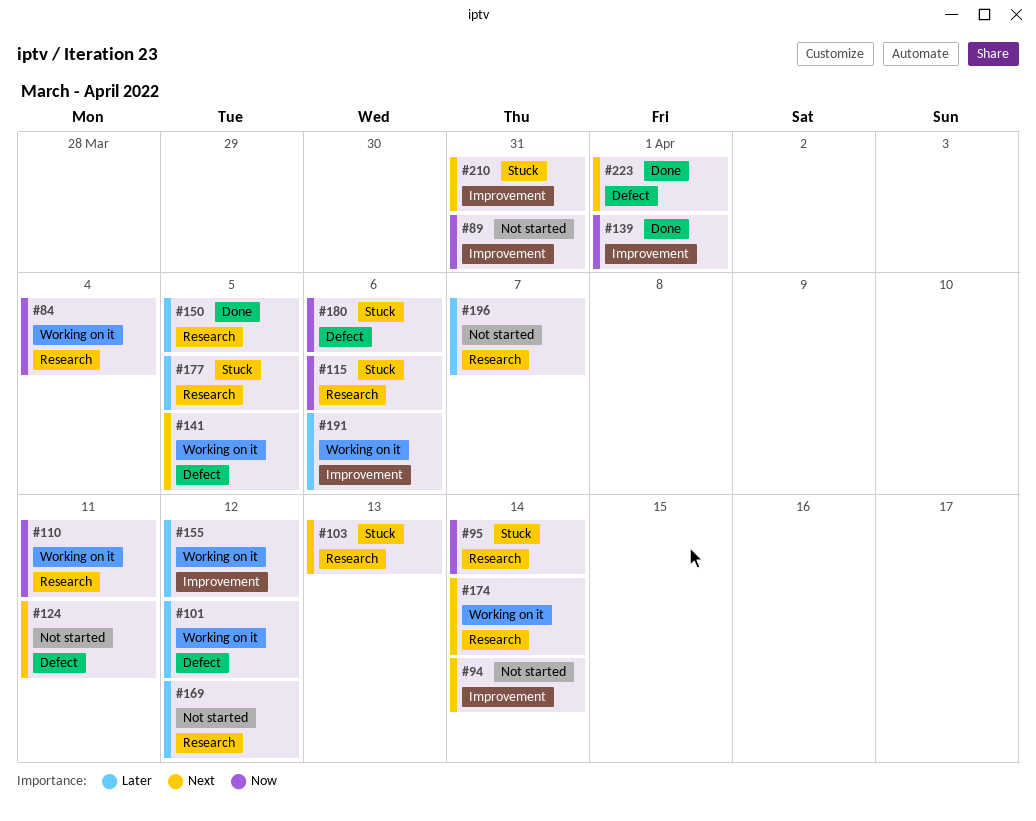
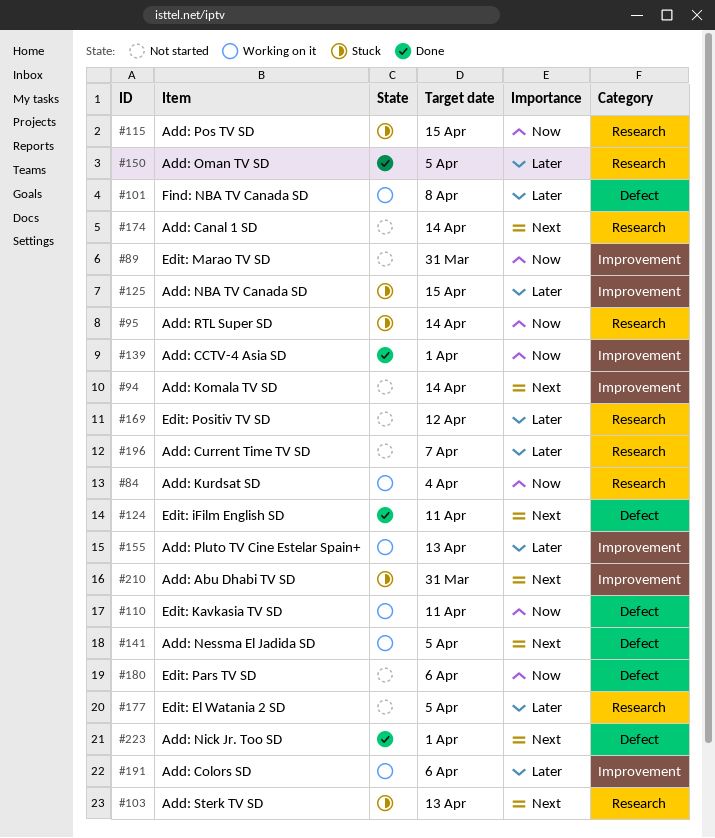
#101, due: Apr 12 -> Apr 8
#110, label: Research -> Defect
#115, due: Apr 6 -> Apr 15
#124, status: Not started -> Done
#125: none -> present
#155, due: Apr 12 -> Apr 13
#174, status: Working on it -> Not started
#177, status: Stuck -> Not started
#180, status: Stuck -> Not started

